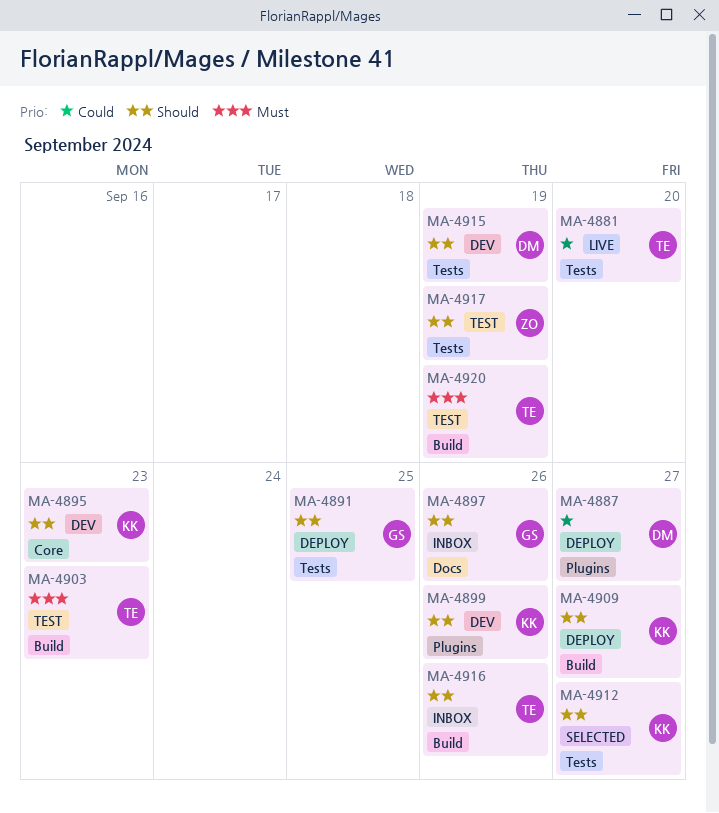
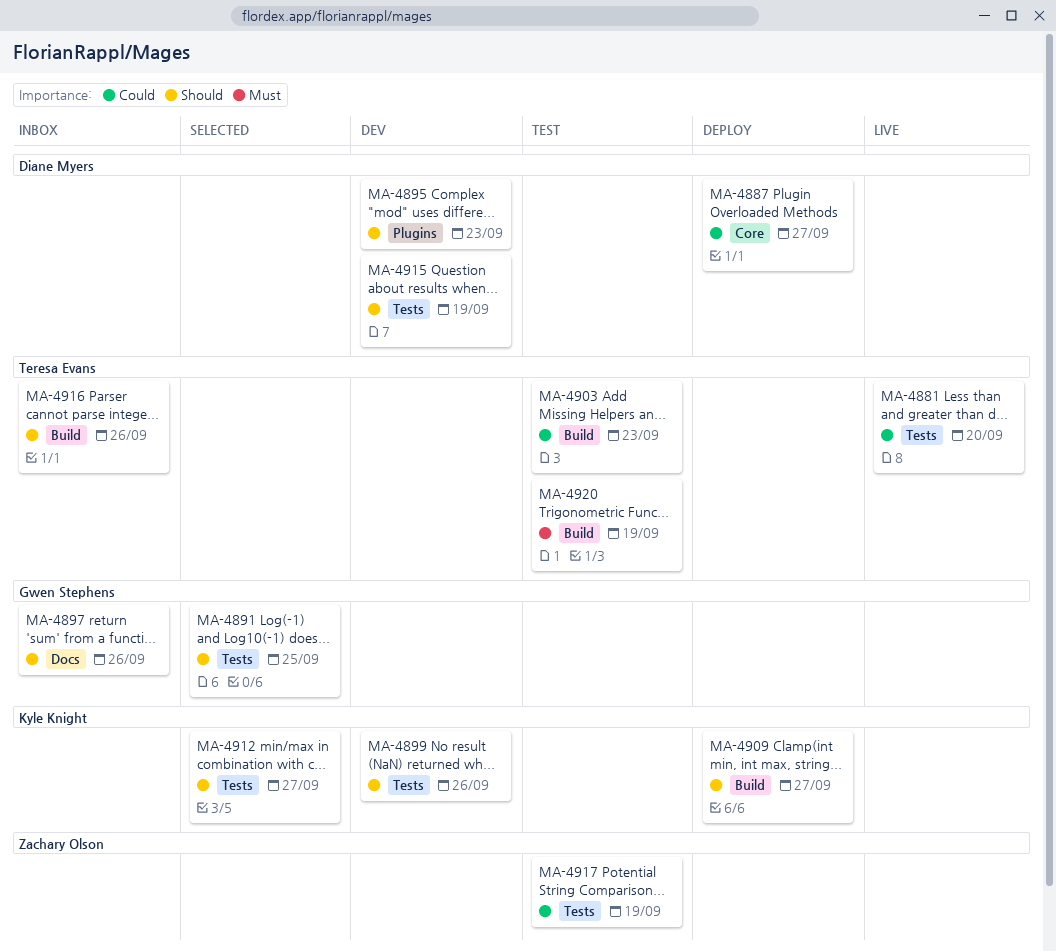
MA-4887, label: Plugins -> Core
MA-4891, status: Deploy -> Selected
MA-4895, owner: Kyle Knight -> Diane Myers
MA-4895, label: Core -> Plugins
MA-4899, label: Plugins -> Tests
MA-4903, priority: Must -> Could
MA-4917, priority: Should -> Could

